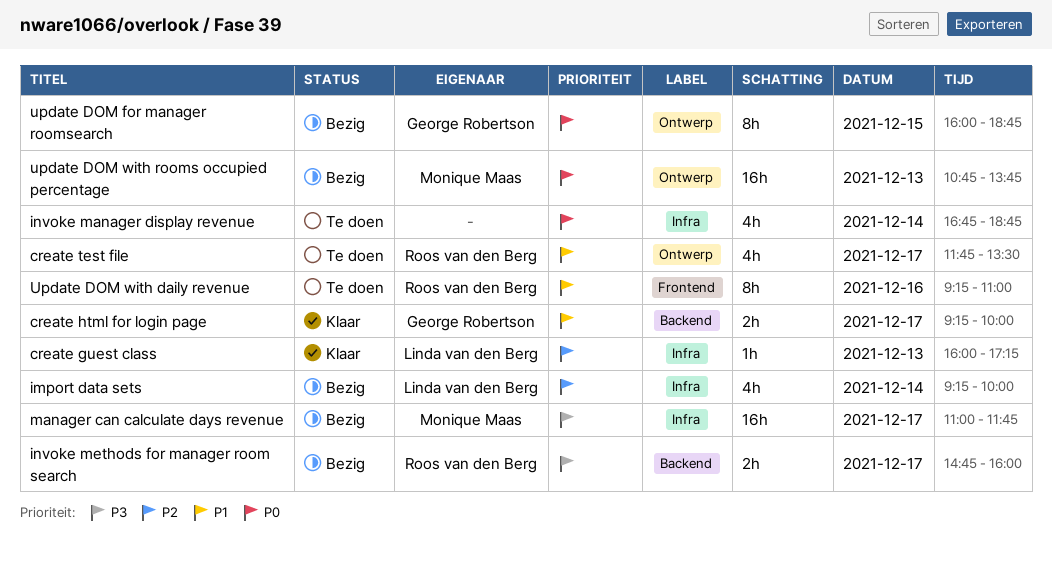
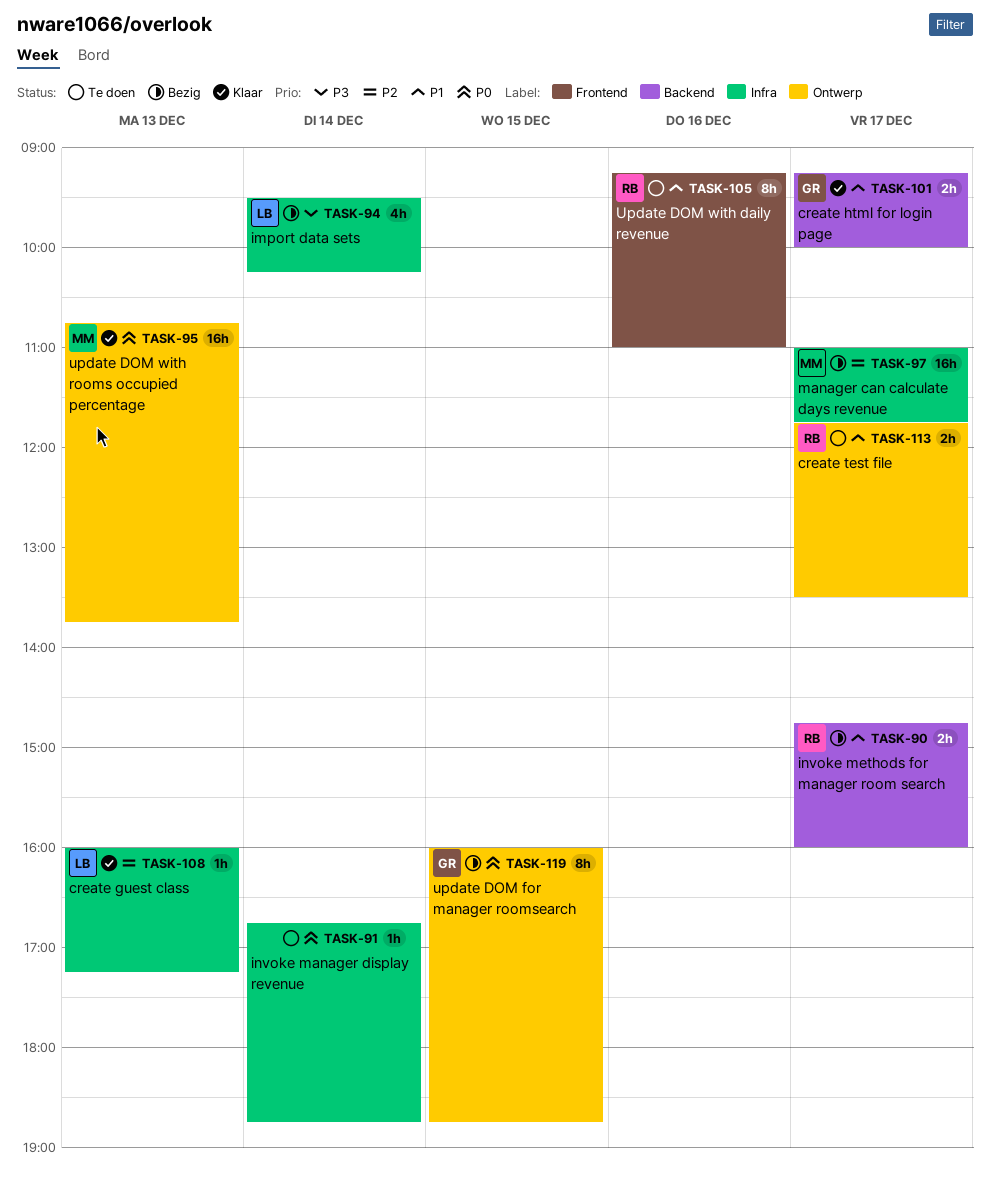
create test file, estimate: 4h -> 2h
import data sets, priority: P2 -> P3
import data sets, begins: 09:15 -> 09:30
import data sets, ends: 10:00 -> 10:15
invoke manager display revenue, estimate: 4h -> 1h
invoke methods for manager room search, priority: P3 -> P1
manager can calculate days revenue, priority: P3 -> P2
update DOM with rooms occupied percentage, status: Bezig -> Klaar

